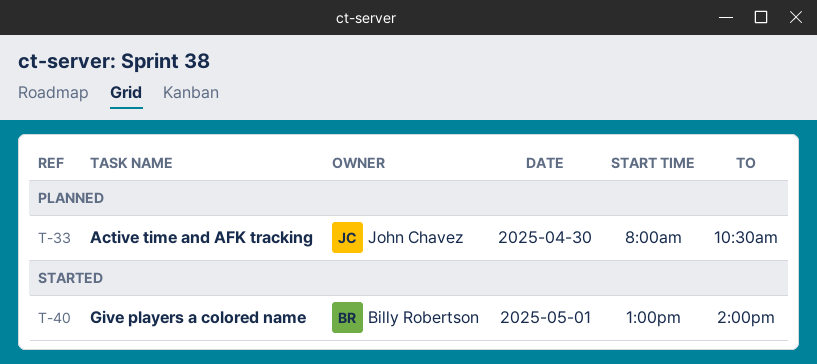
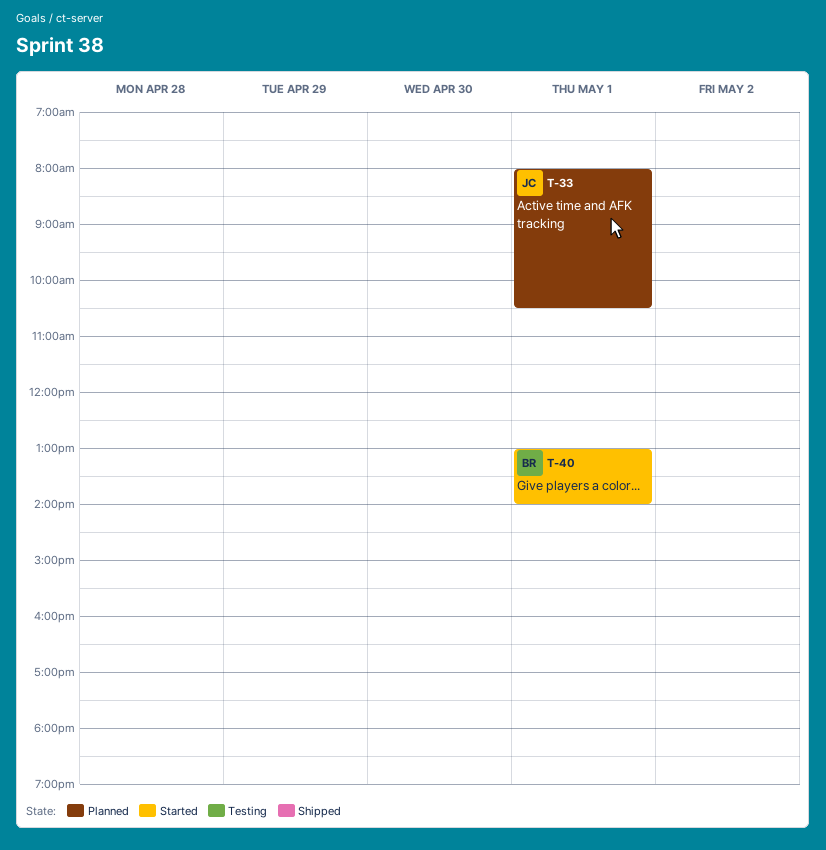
T-33, day: Apr 30 -> May 1

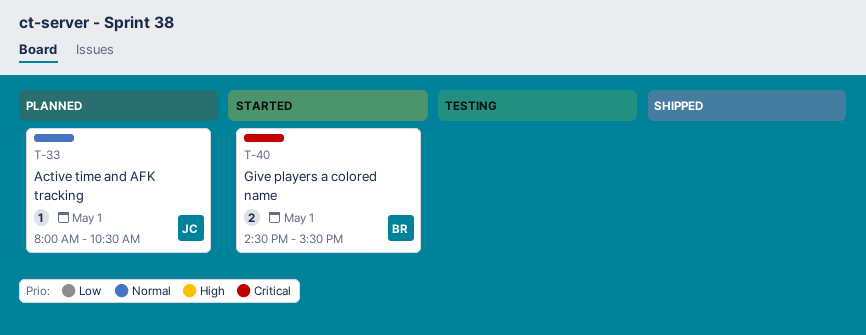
T-40, begins: 13:00 -> 14:30
T-40, ends: 14:00 -> 15:30

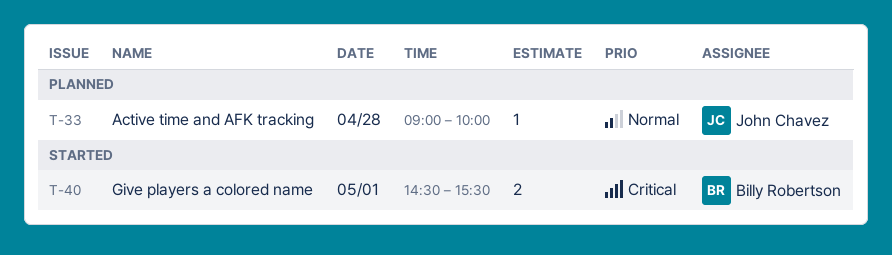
T-33, day: May 1 -> Apr 28
T-33, begins: 08:00 -> 09:00
T-33, ends: 10:30 -> 10:00

